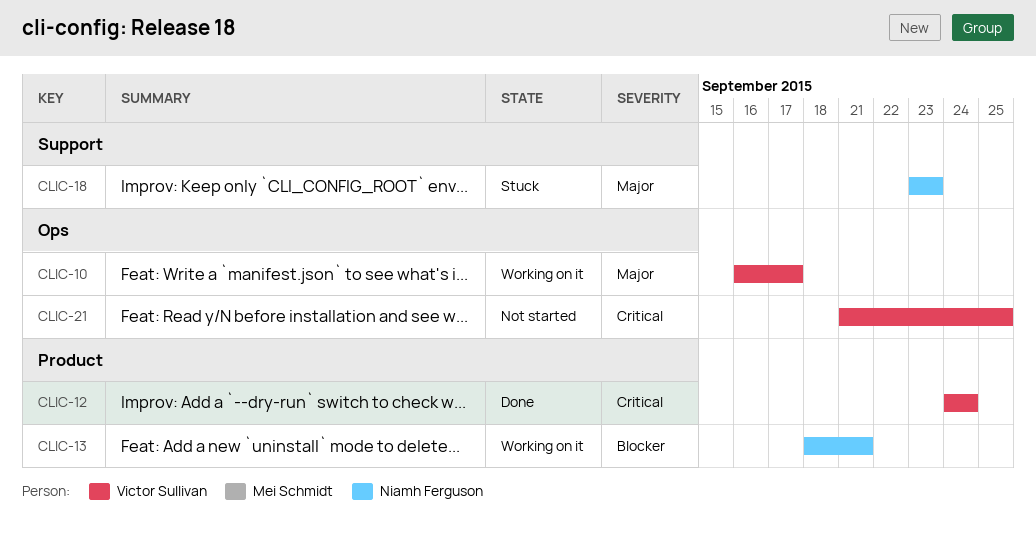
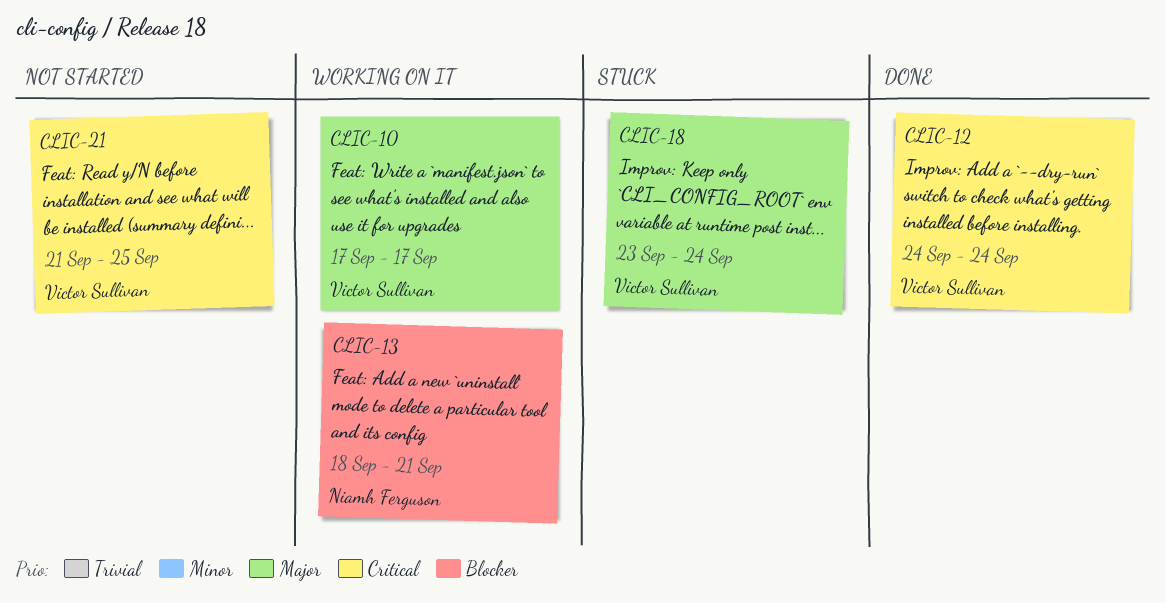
CLIC-10, start: Sep 16 -> Sep 17
CLIC-18, owner: Niamh Ferguson -> Victor Sullivan
CLIC-18, due: Sep 23 -> Sep 24

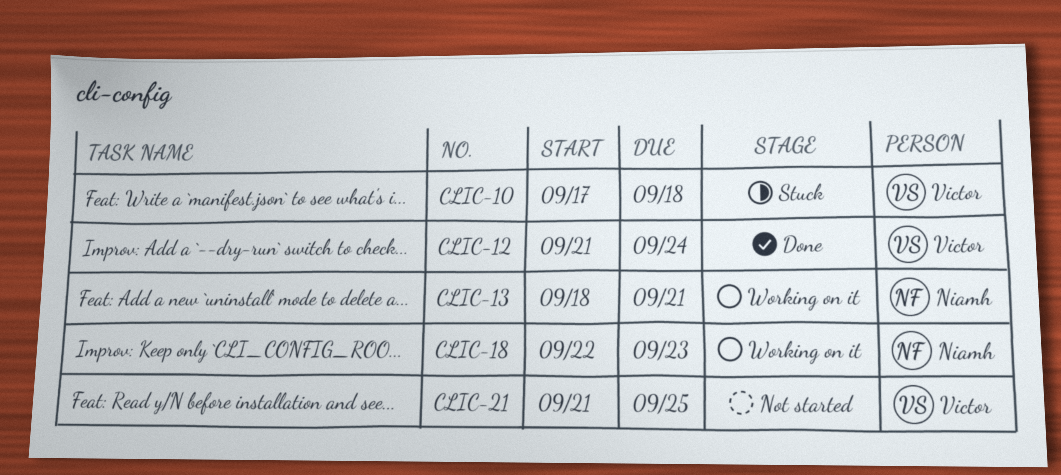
CLIC-10, status: Working on it -> Stuck
CLIC-10, due: Sep 17 -> Sep 18
CLIC-12, start: Sep 24 -> Sep 21
CLIC-18, status: Stuck -> Working on it
CLIC-18, owner: Victor Sullivan -> Niamh Ferguson
CLIC-18, start: Sep 23 -> Sep 22
CLIC-18, due: Sep 24 -> Sep 23

